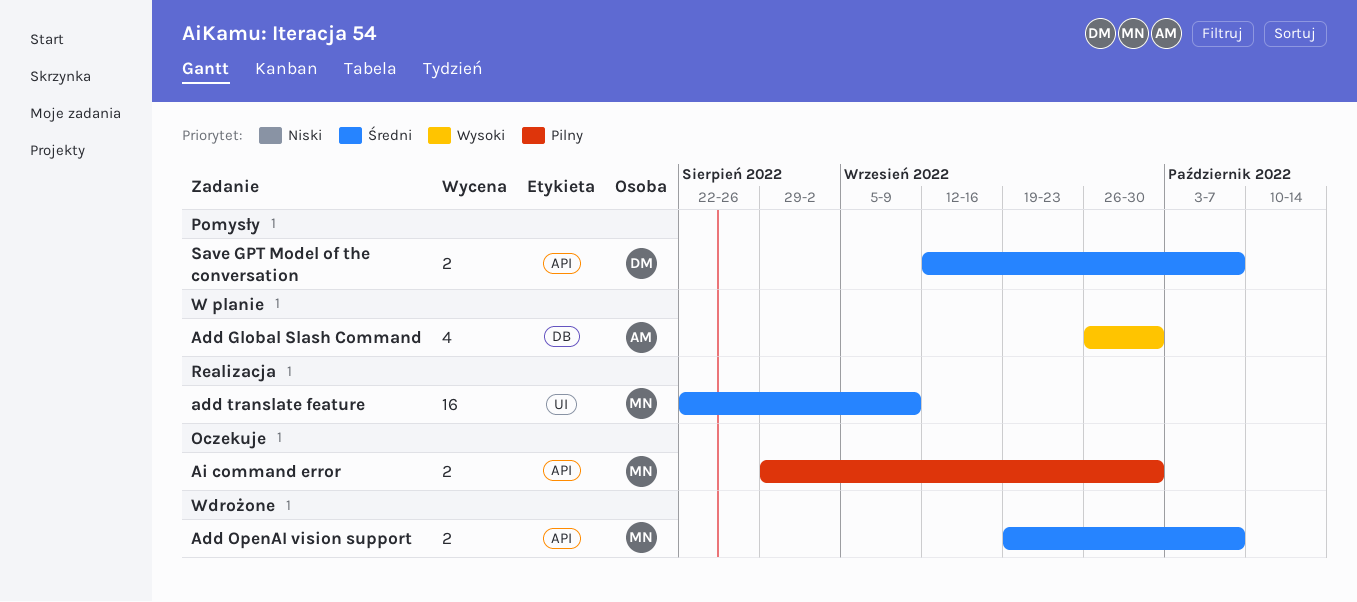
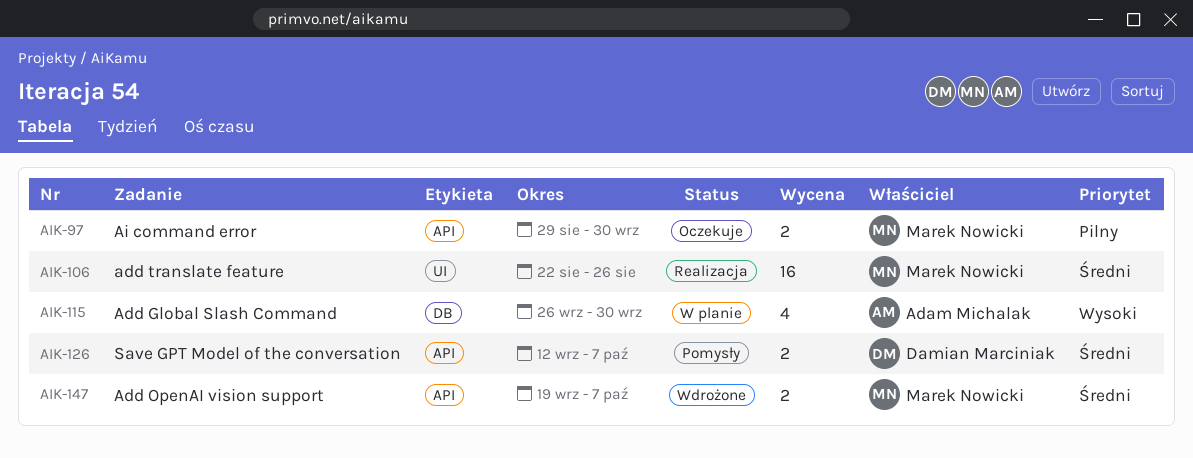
add translate feature, due: Sep 9 -> Aug 26

